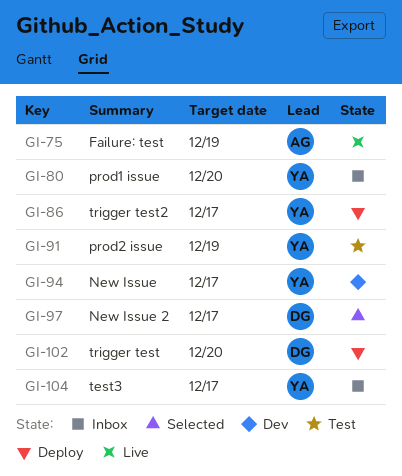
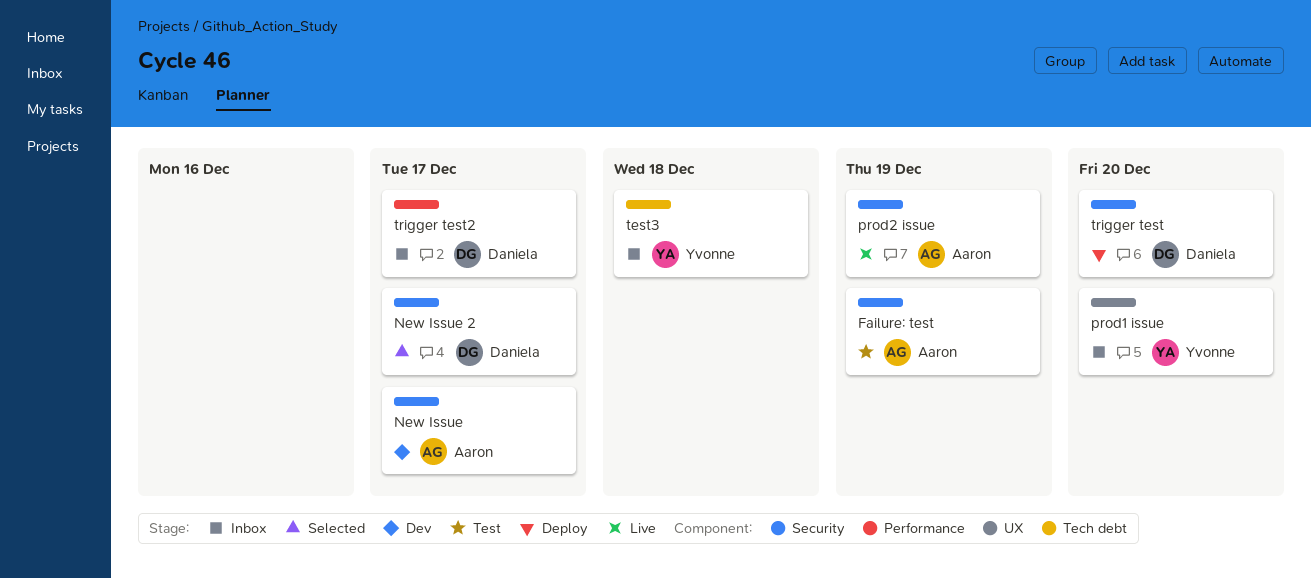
Failure: test, status: Live -> Test
New Issue, owner: Yvonne -> Aaron
prod2 issue, status: Test -> Live
prod2 issue, owner: Yvonne -> Aaron
test3, due: Dec 17 -> Dec 18
trigger test2, status: Deploy -> Inbox
trigger test2, owner: Yvonne -> Daniela

